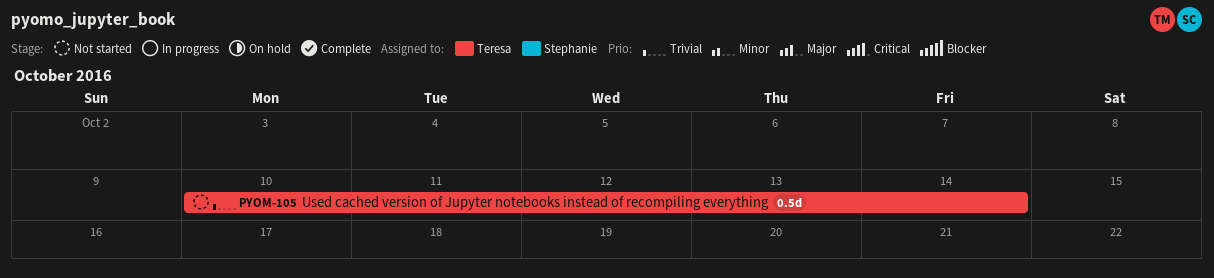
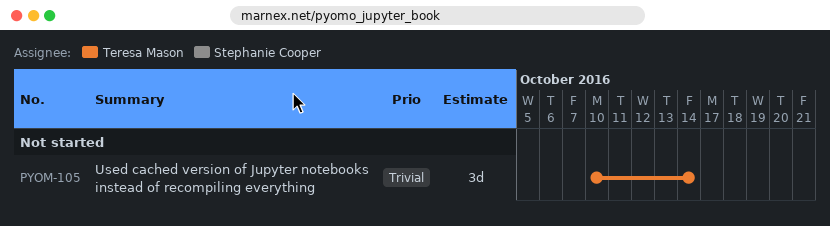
PYOM-105, estimate: 0.5d -> 3d

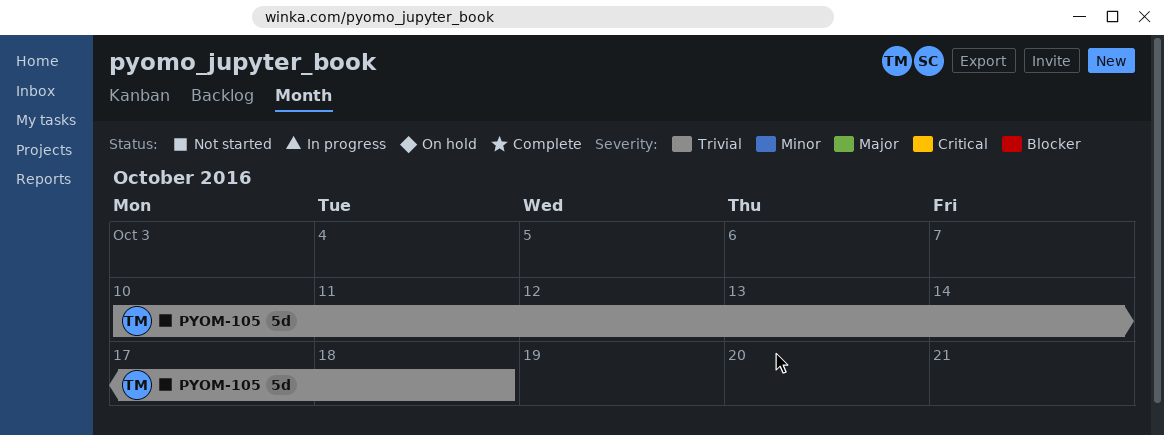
PYOM-105, estimate: 3d -> 5d
PYOM-105, due: Oct 14 -> Oct 18

